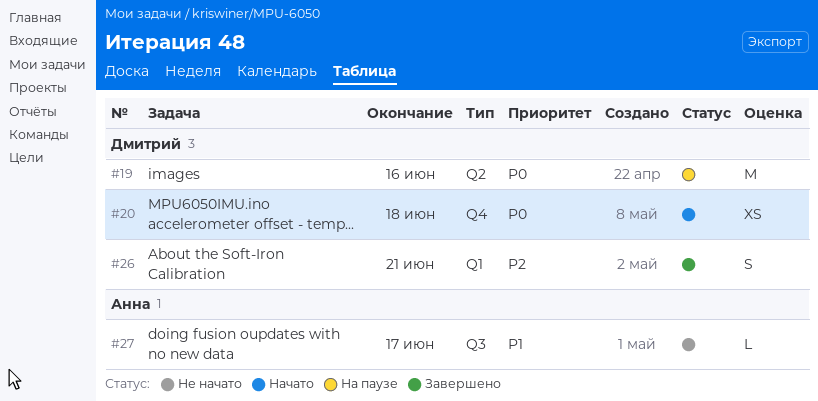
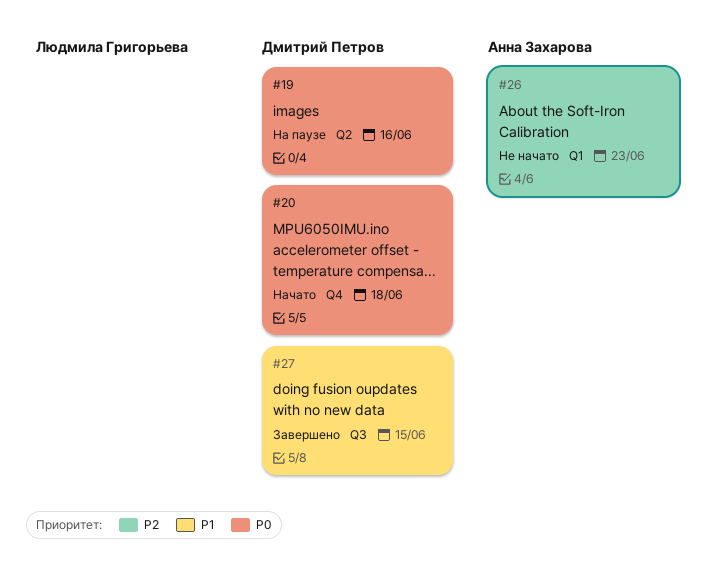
#26, status: Завершено -> Не начато
#26, owner: Дмитрий Петров -> Анна Захарова
#26, due: Jun 21 -> Jun 23
#27, status: Не начато -> Завершено
#27, owner: Анна Захарова -> Дмитрий Петров
#27, due: Jun 17 -> Jun 15

